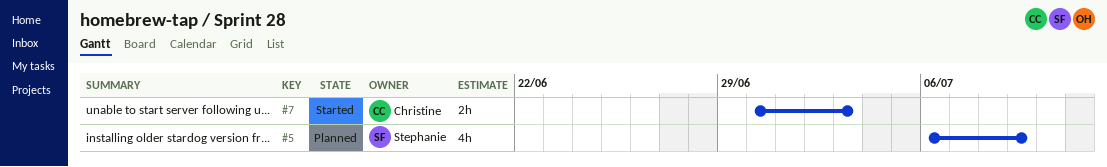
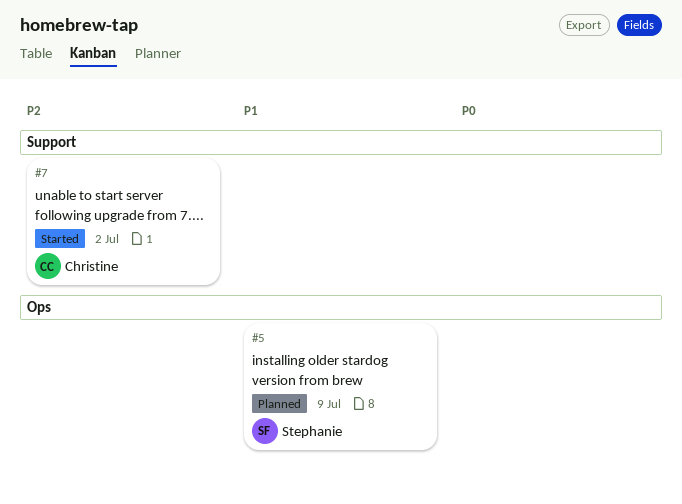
#7, due: Jul 3 -> Jul 2

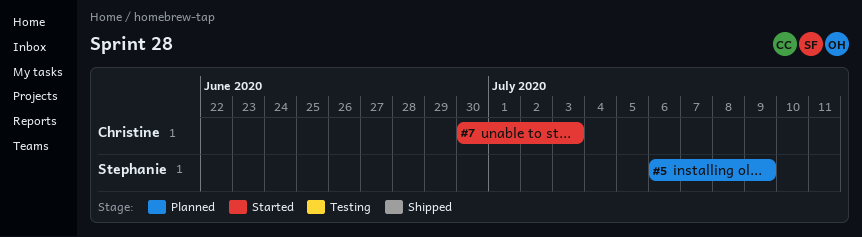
#7, due: Jul 2 -> Jul 3

